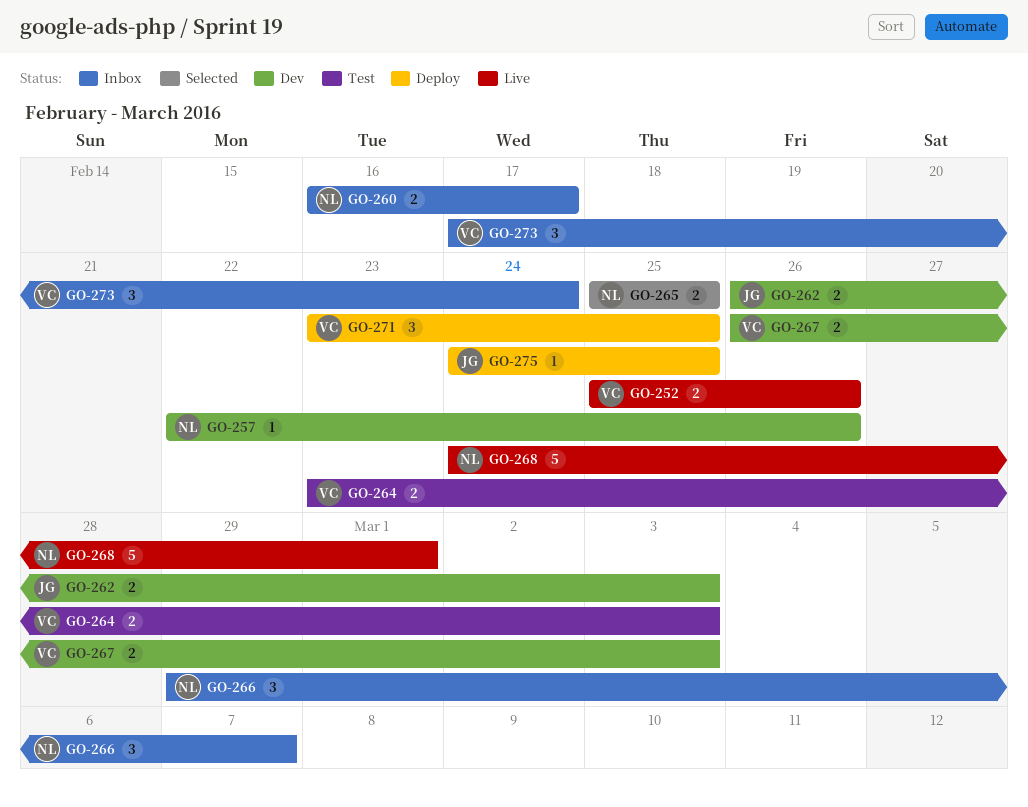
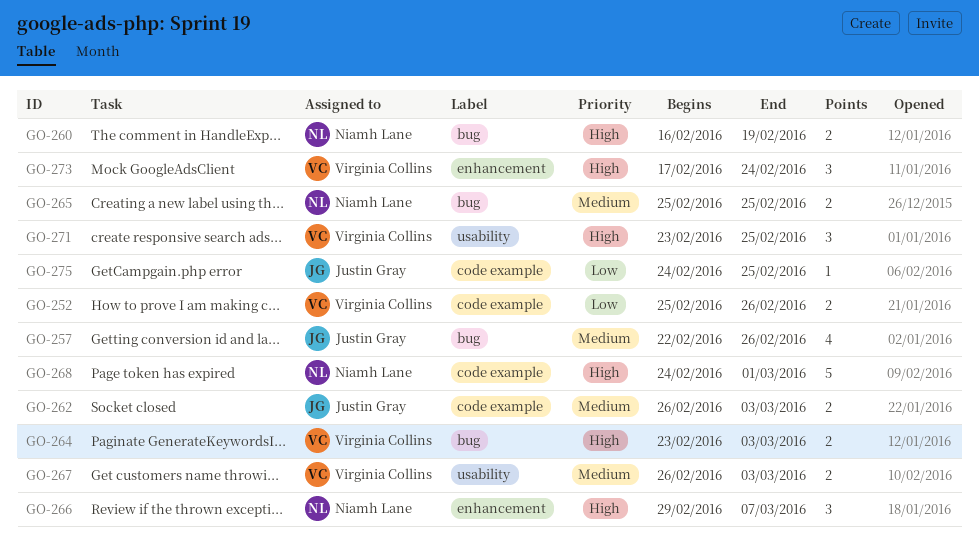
GO-257, owner: Niamh Lane -> Justin Gray
GO-257, estimate: 1 -> 4
GO-260, due: Feb 17 -> Feb 19

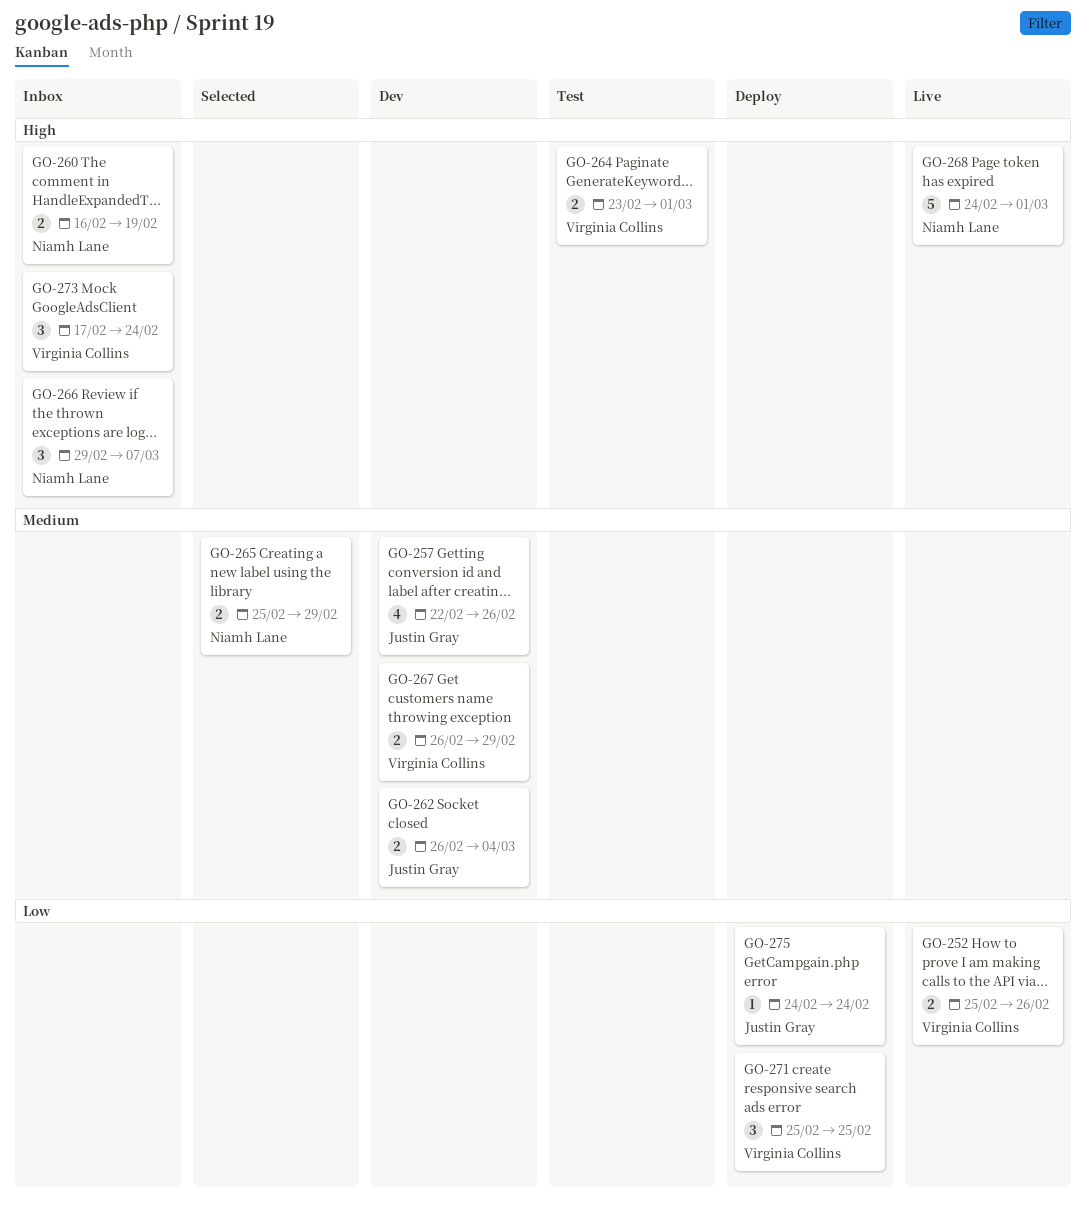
GO-262, due: Mar 3 -> Mar 4
GO-264, due: Mar 3 -> Mar 1
GO-265, due: Feb 25 -> Feb 29
GO-267, due: Mar 3 -> Feb 29
GO-271, priority: High -> Low
GO-271, start: Feb 23 -> Feb 25
GO-275, due: Feb 25 -> Feb 24

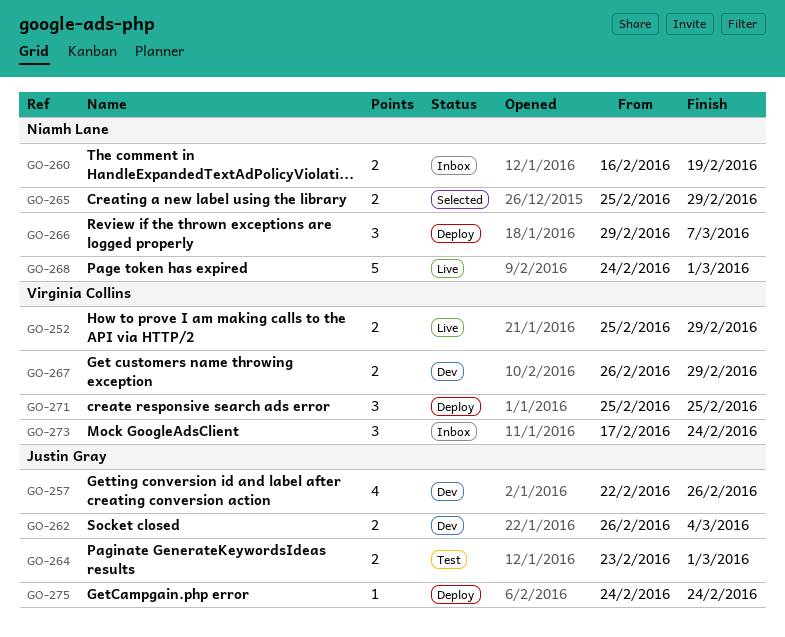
GO-252, due: Feb 26 -> Feb 29
GO-264, owner: Virginia Collins -> Justin Gray
GO-266, status: Inbox -> Deploy

